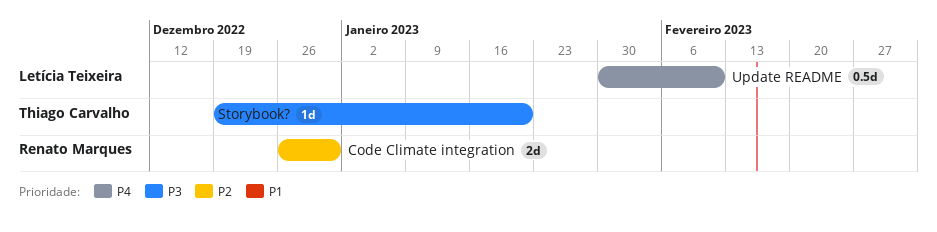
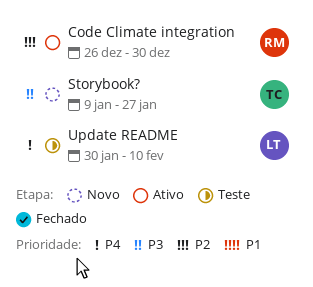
Storybook?, start: Dec 19 -> Jan 9
Storybook?, due: Jan 20 -> Jan 27

